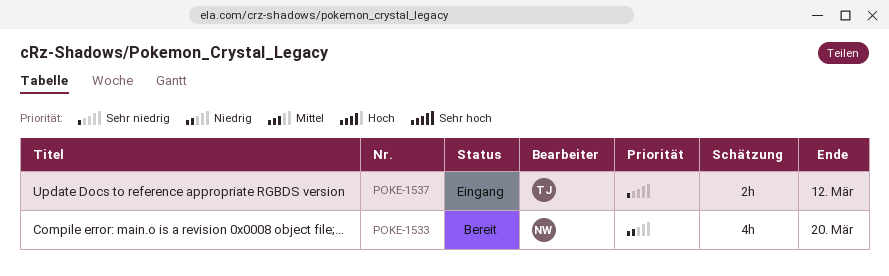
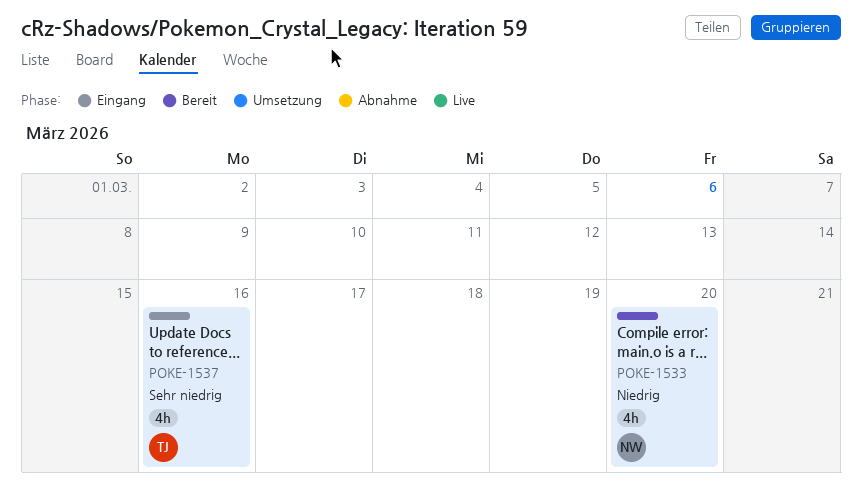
POKE-1537, estimate: 2h -> 4h
POKE-1537, due: Mar 12 -> Mar 16

